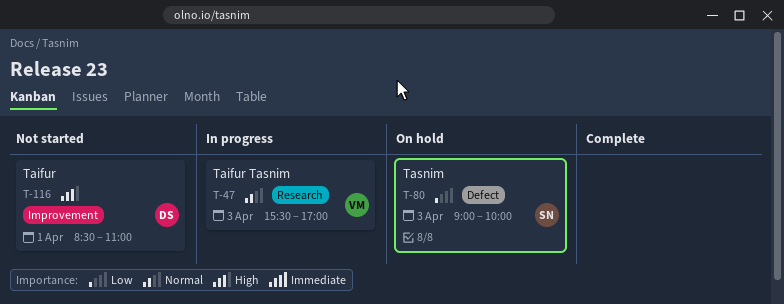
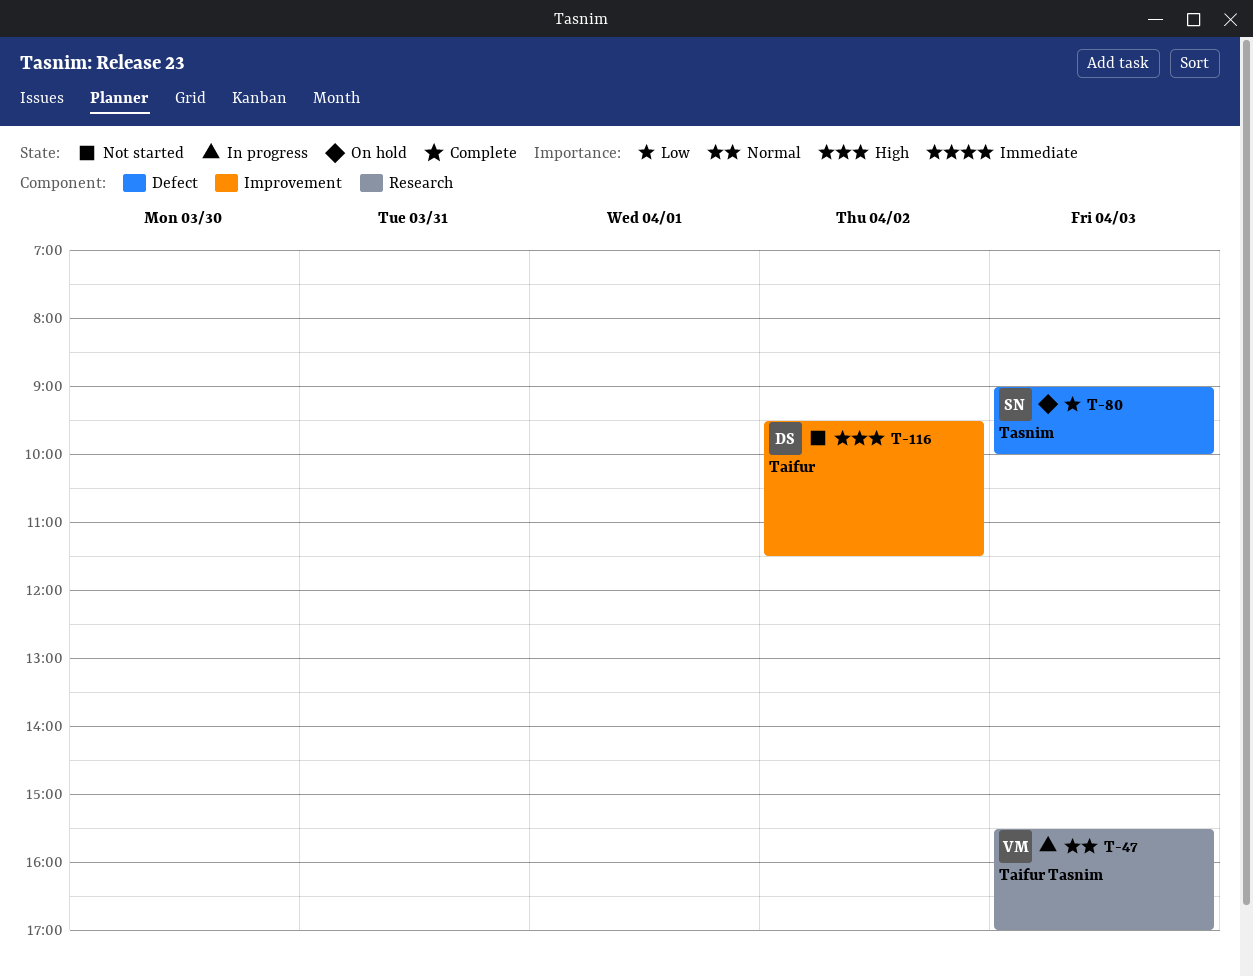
T-116, day: Apr 1 -> Apr 2
T-116, begins: 08:30 -> 09:30
T-116, ends: 11:00 -> 11:30

